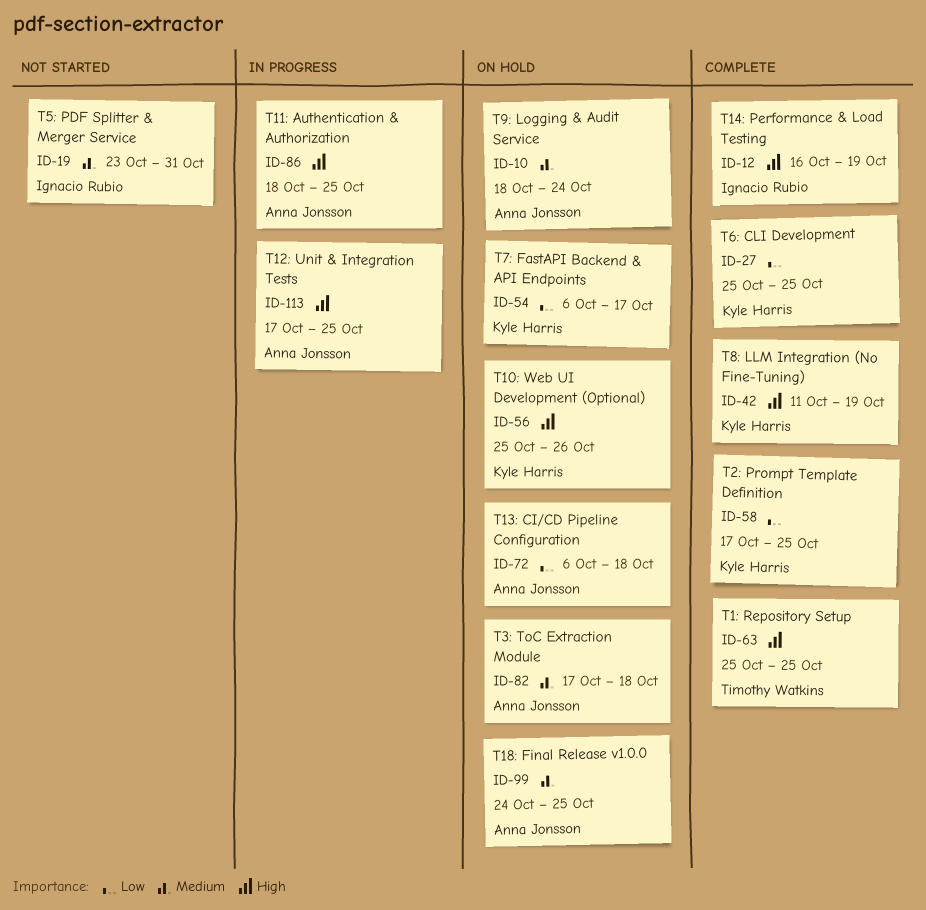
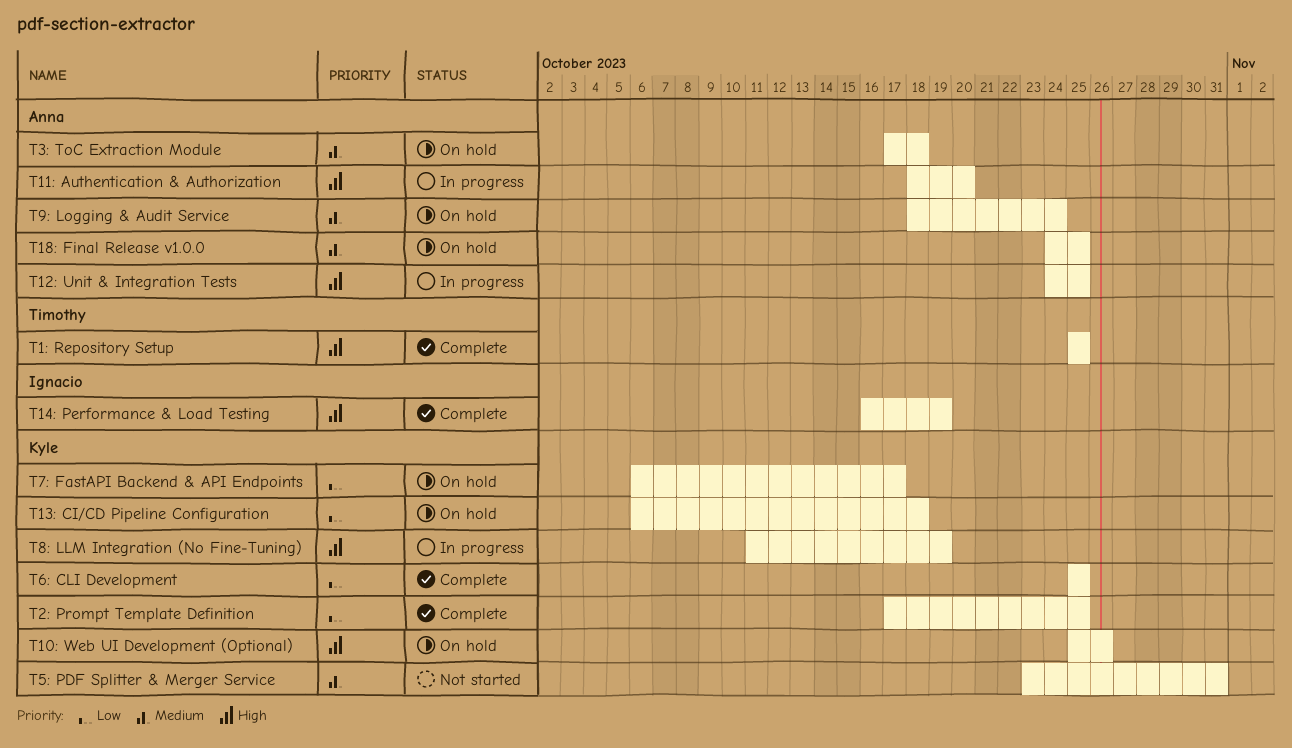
T11: Authentication & Authorization, due: Oct 25 -> Oct 20
T12: Unit & Integration Tests, start: Oct 17 -> Oct 24
T13: CI/CD Pipeline Configuration, owner: Anna Jonsson -> Kyle Harris
T5: PDF Splitter & Merger Service, owner: Ignacio Rubio -> Kyle Harris
T8: LLM Integration (No Fine-Tuning), status: Complete -> In progress

